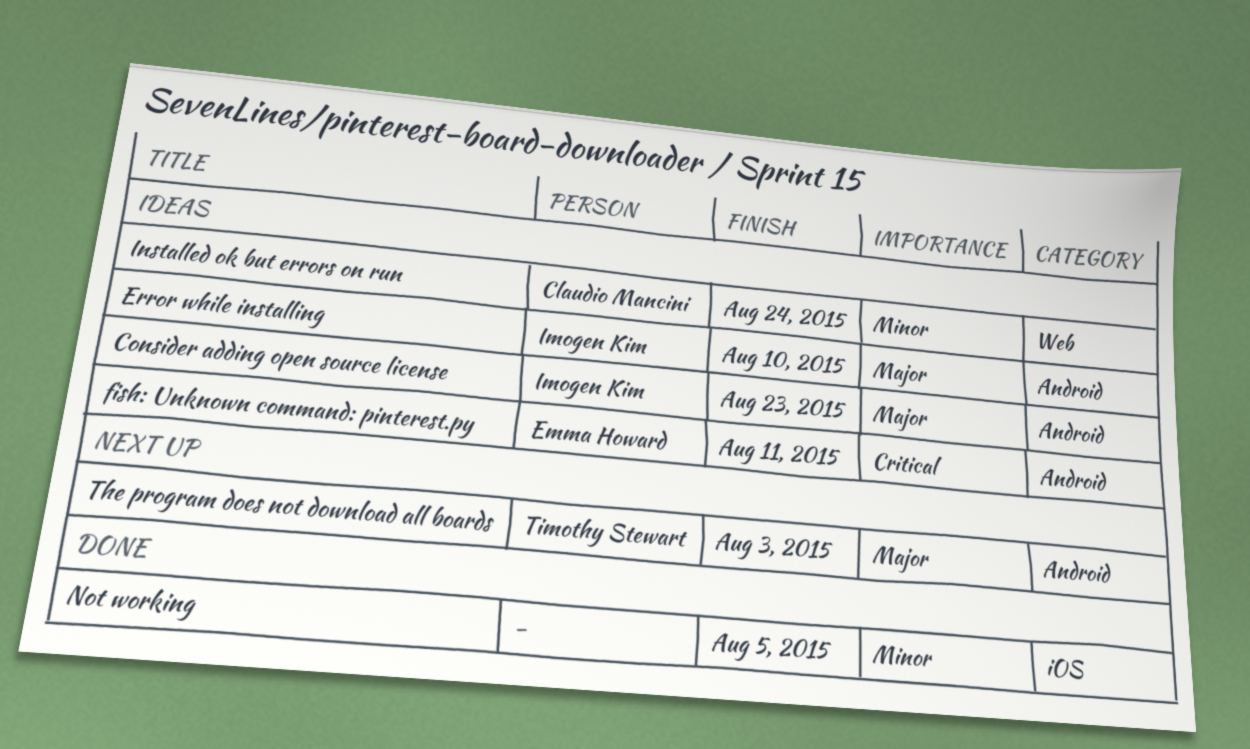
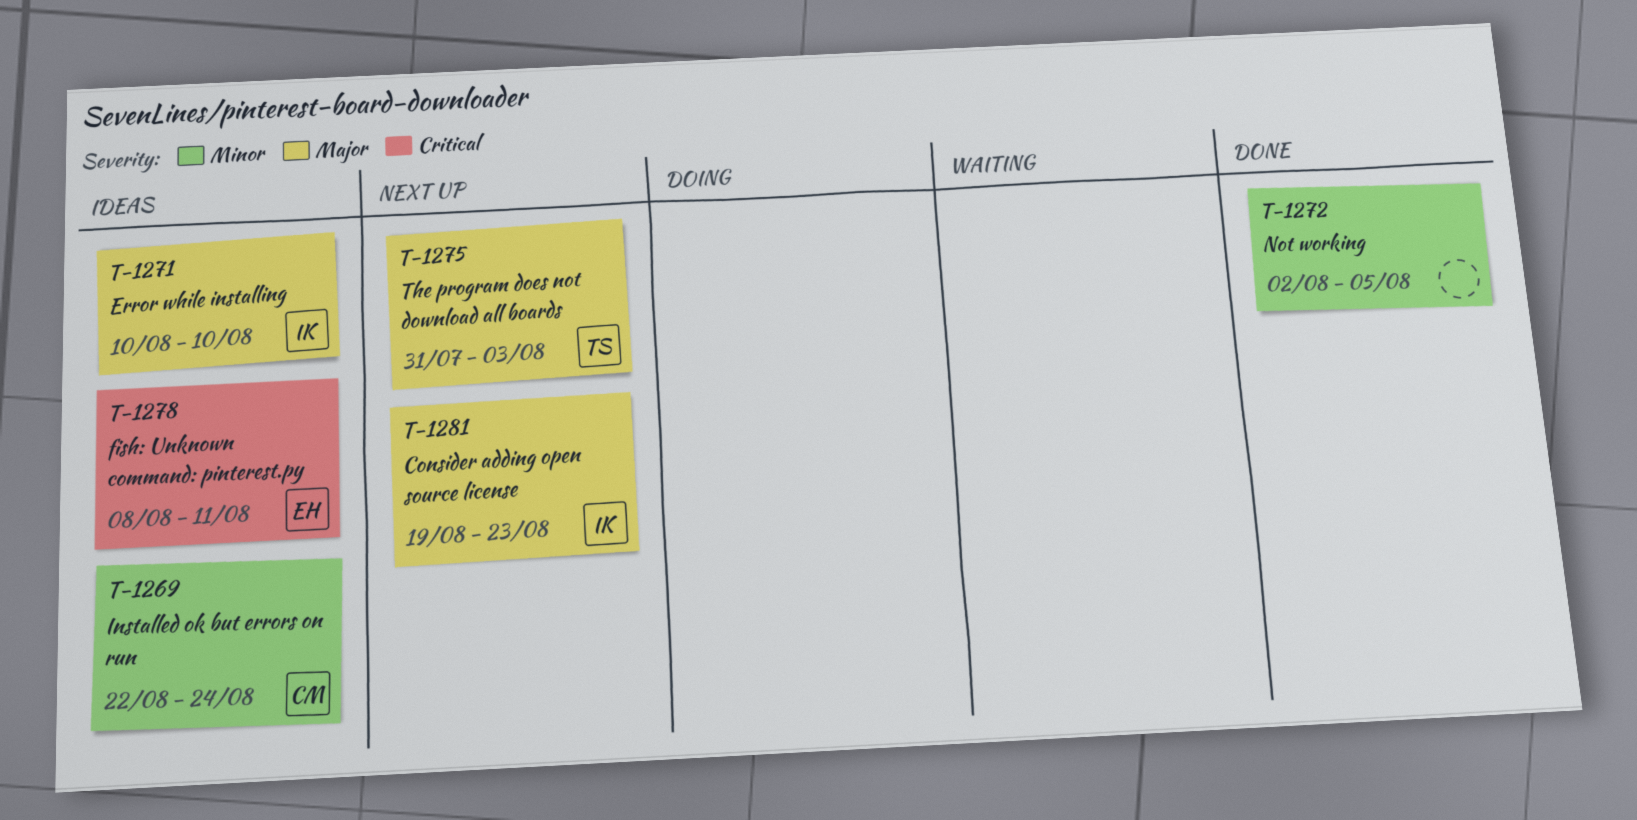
Consider adding open source license, status: Ideas -> Next up

